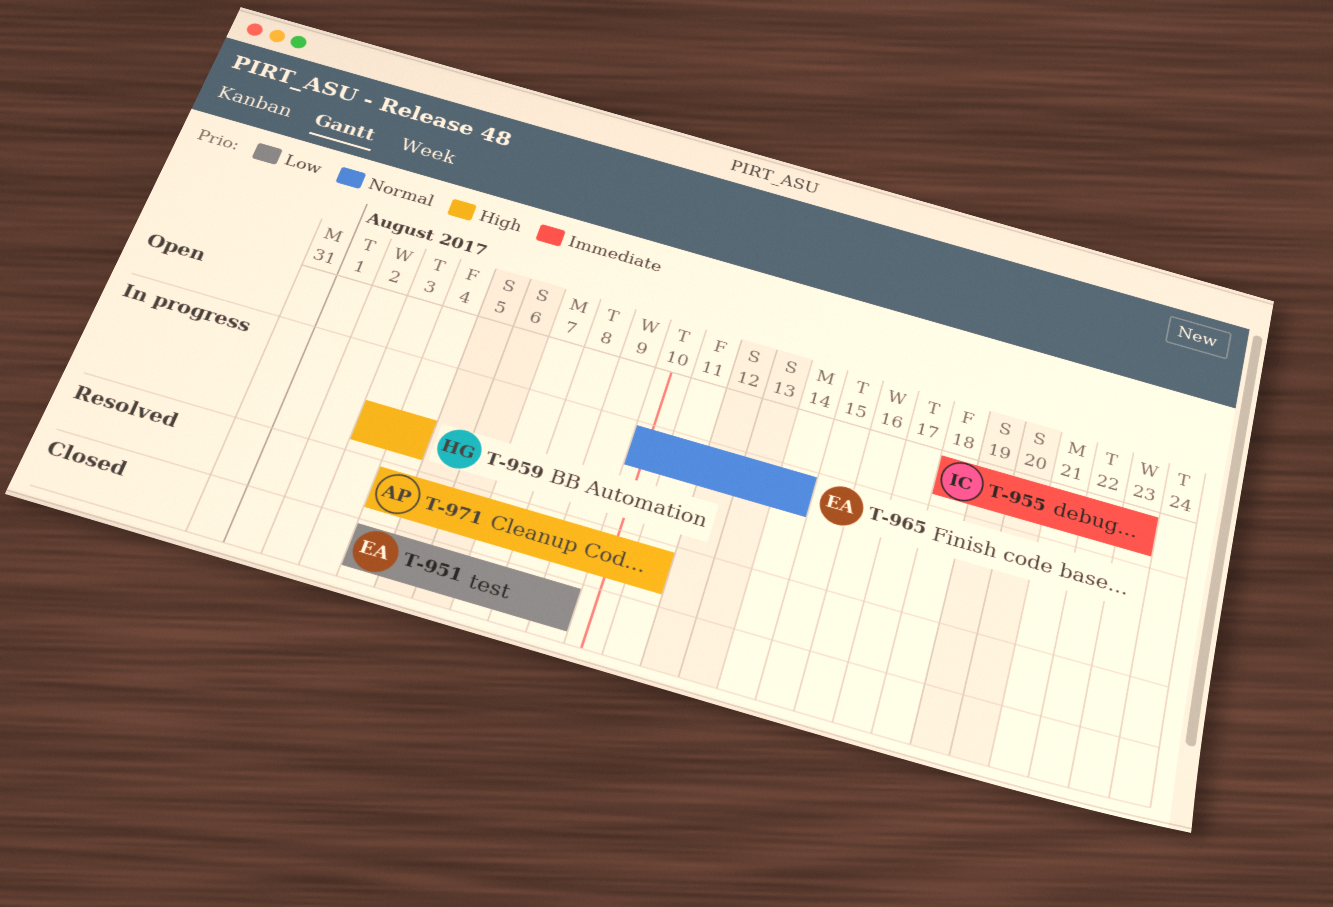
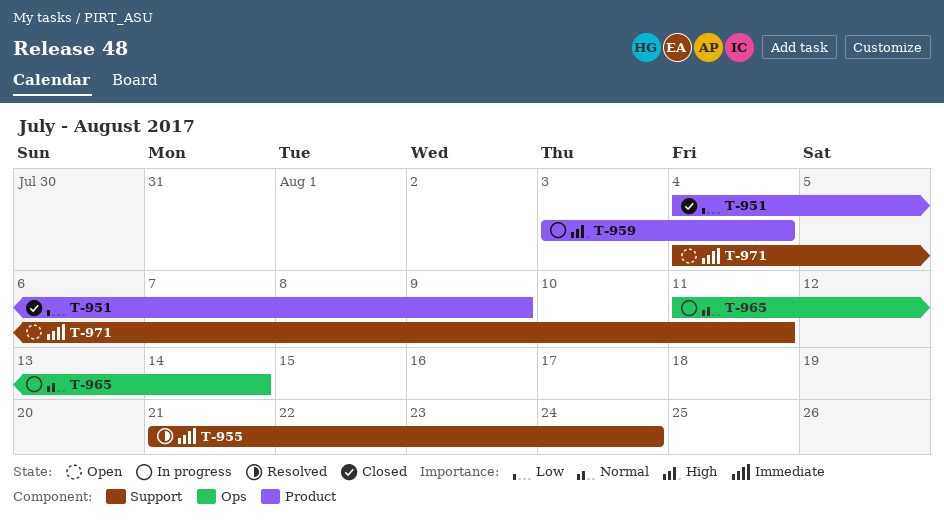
T-955, status: Open -> Resolved
T-955, start: Aug 18 -> Aug 21
T-955, due: Aug 23 -> Aug 24
T-965, start: Aug 10 -> Aug 11
T-971, status: Resolved -> Open
T-971, priority: High -> Immediate

